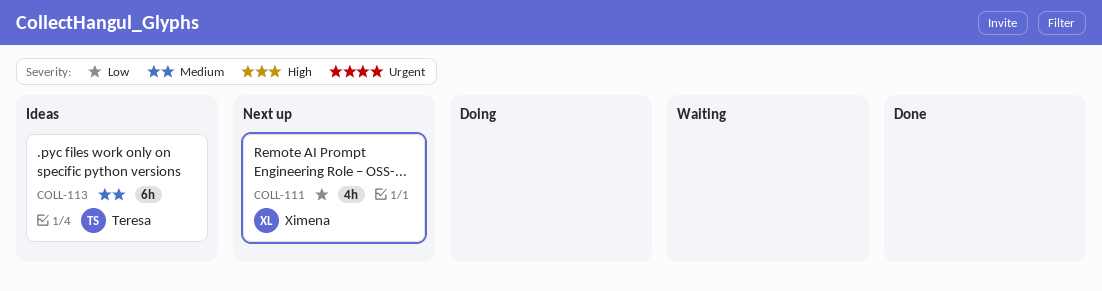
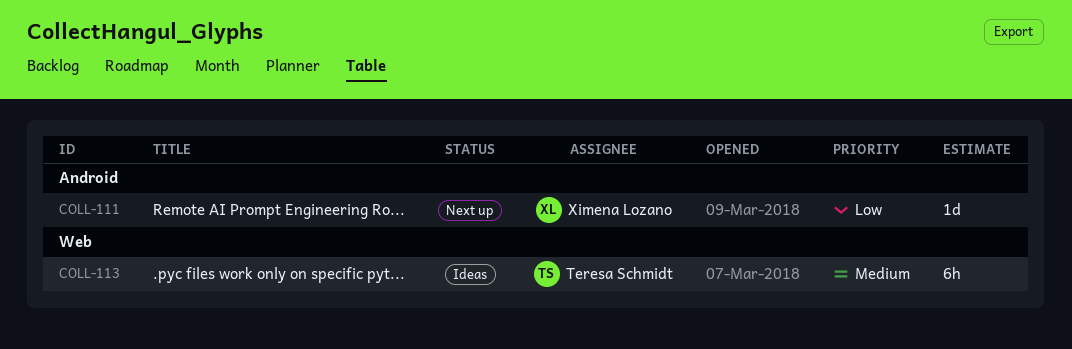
COLL-111, estimate: 4h -> 1d

